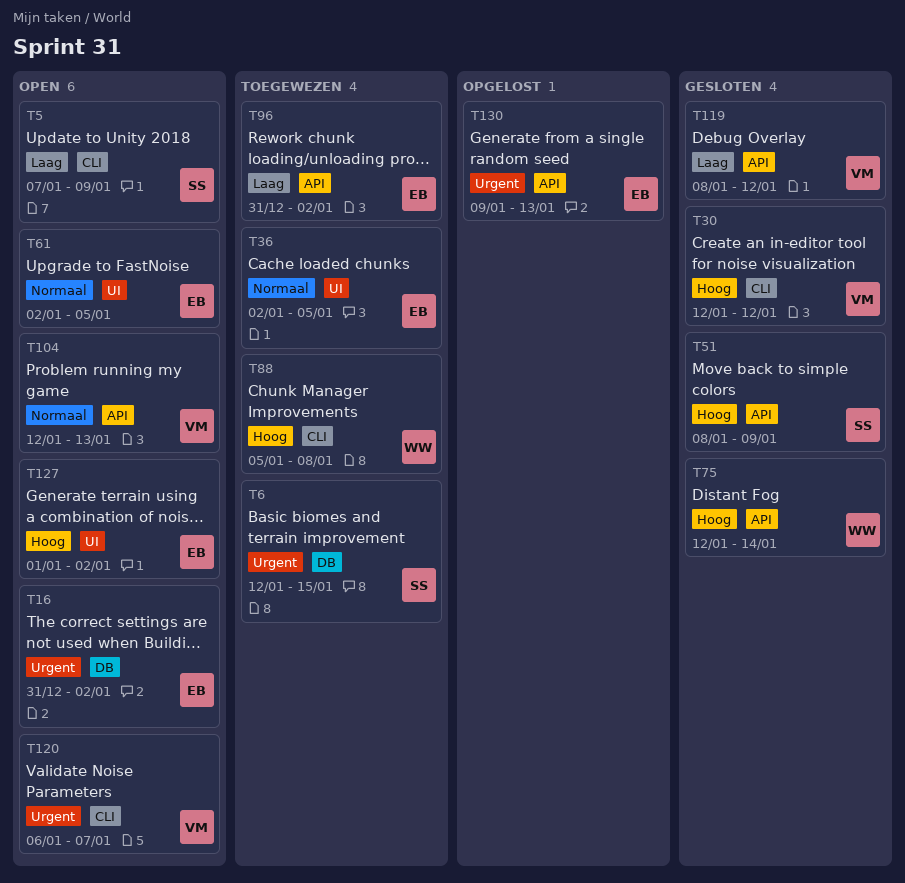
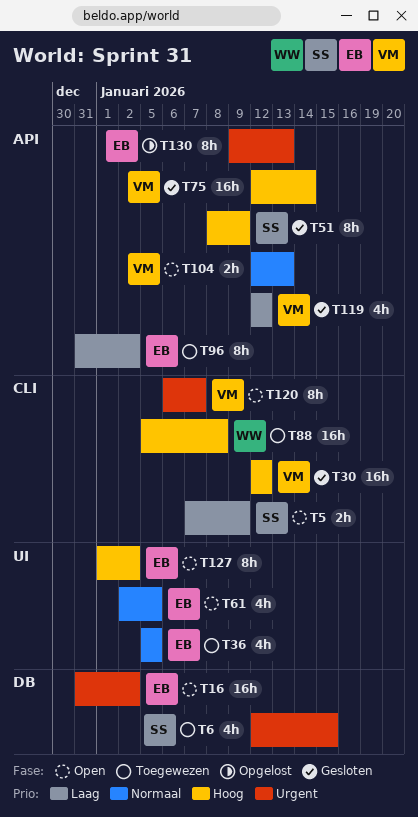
T36, start: Jan 2 -> Jan 5
T75, owner: WW -> VM
T119, start: Jan 8 -> Jan 12

